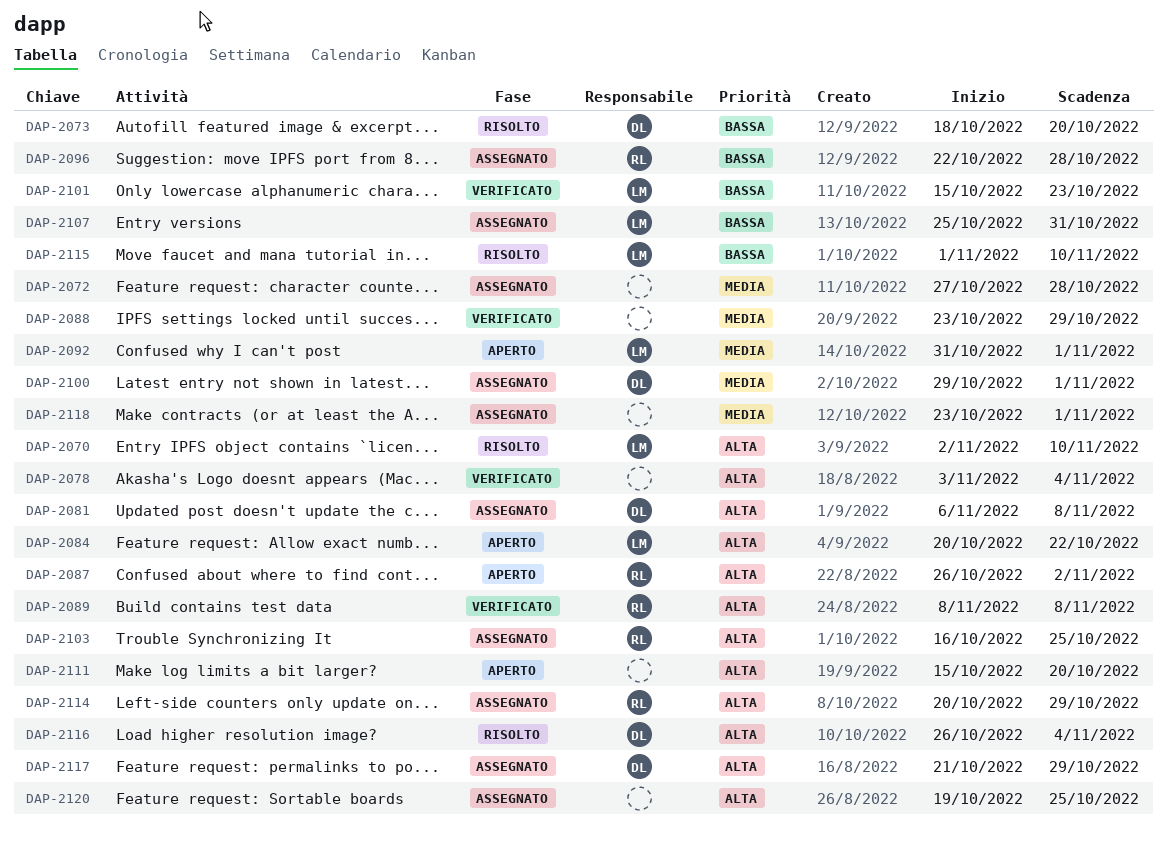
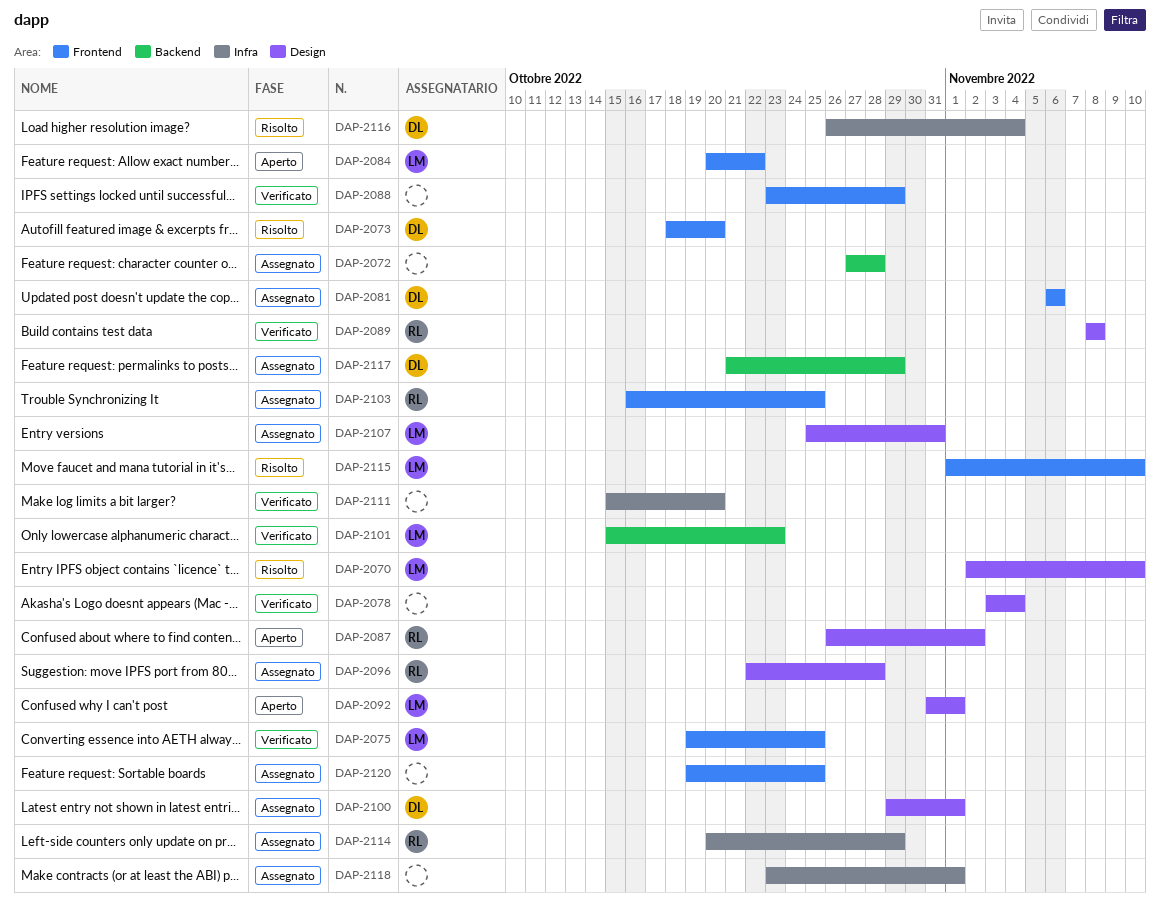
DAP-2075: none -> present
DAP-2081, due: Nov 8 -> Nov 6
DAP-2111, status: Aperto -> Verificato

